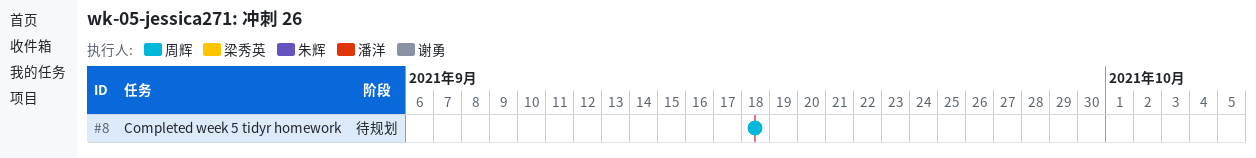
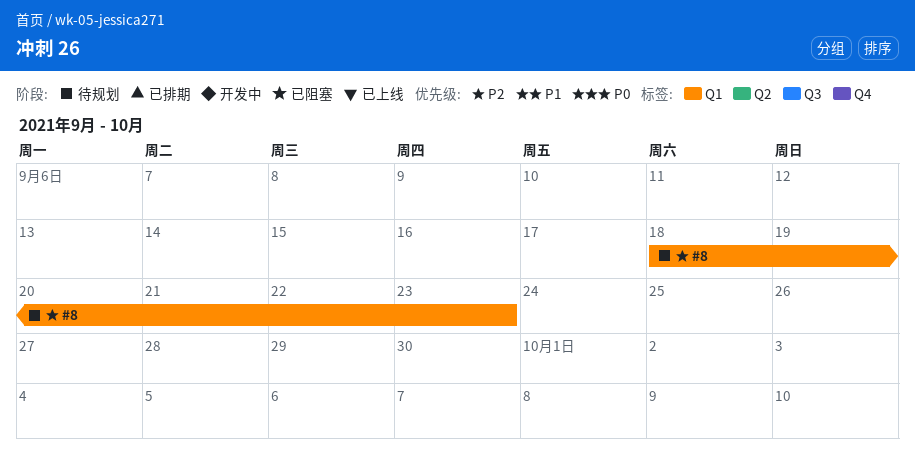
#8, due: Sep 18 -> Sep 23

